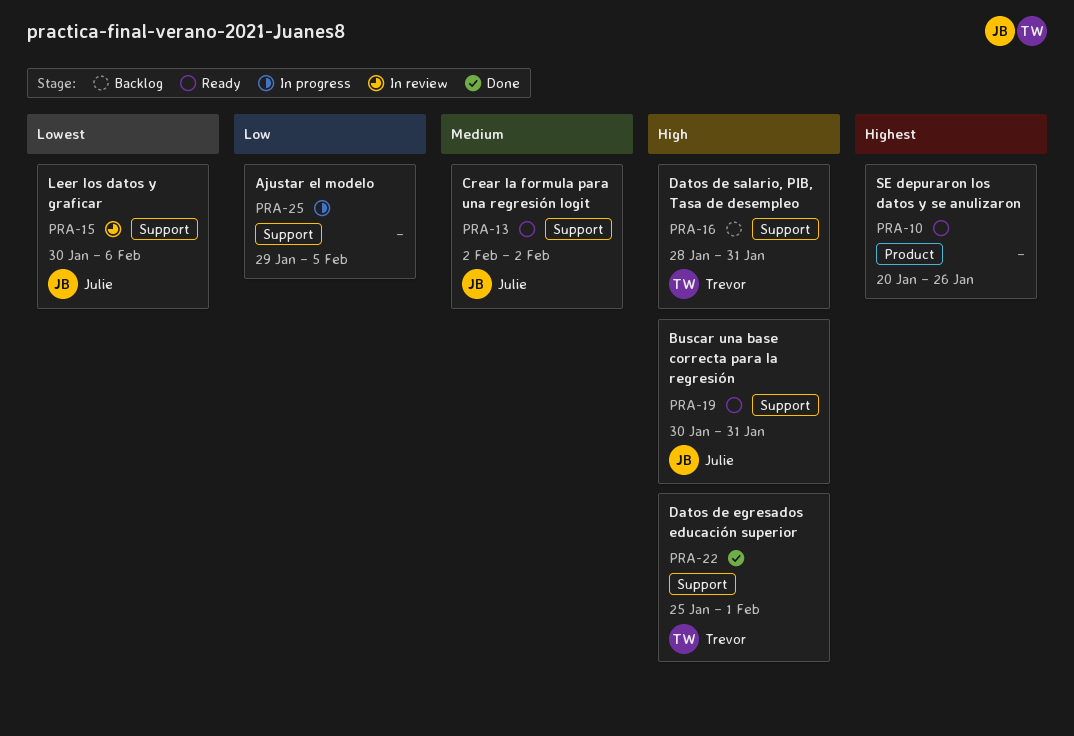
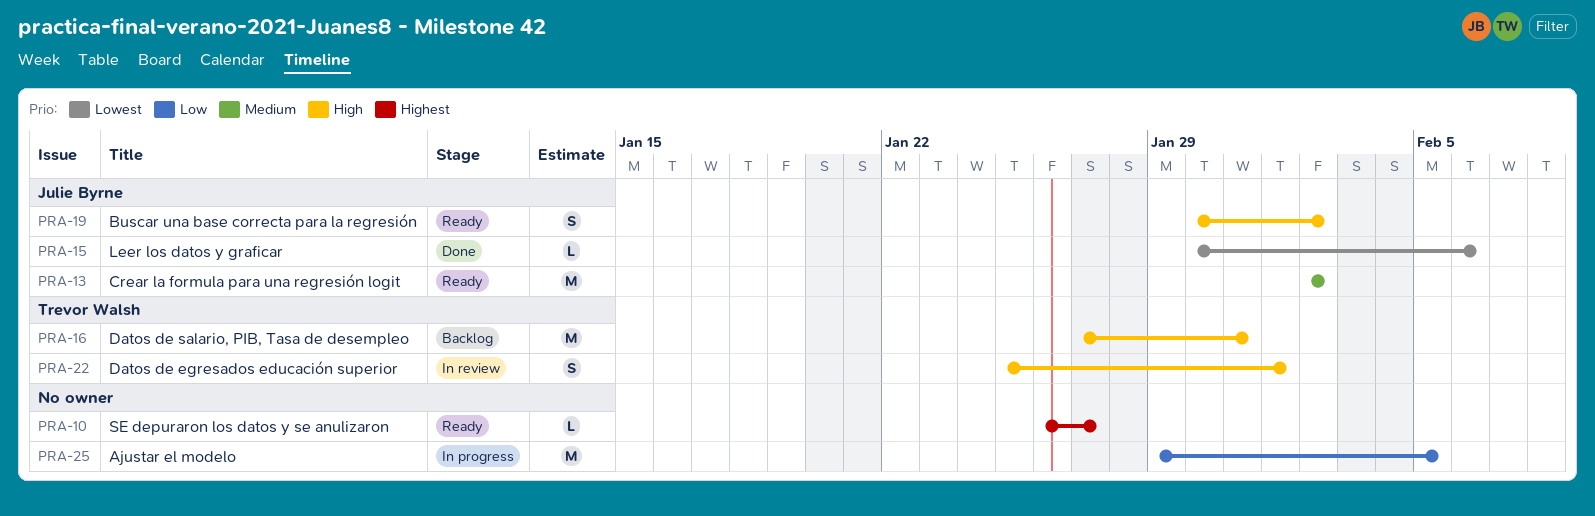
PRA-10, start: Jan 20 -> Jan 26
PRA-10, due: Jan 26 -> Jan 27
PRA-15, status: In review -> Done
PRA-16, start: Jan 28 -> Jan 27
PRA-19, due: Jan 31 -> Feb 2
PRA-22, status: Done -> In review

